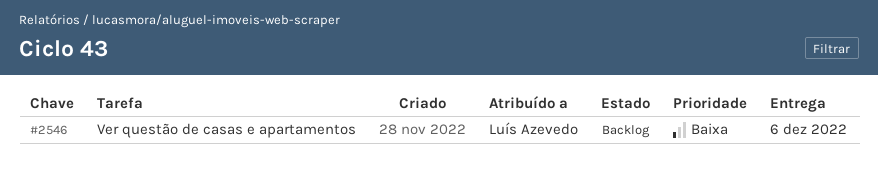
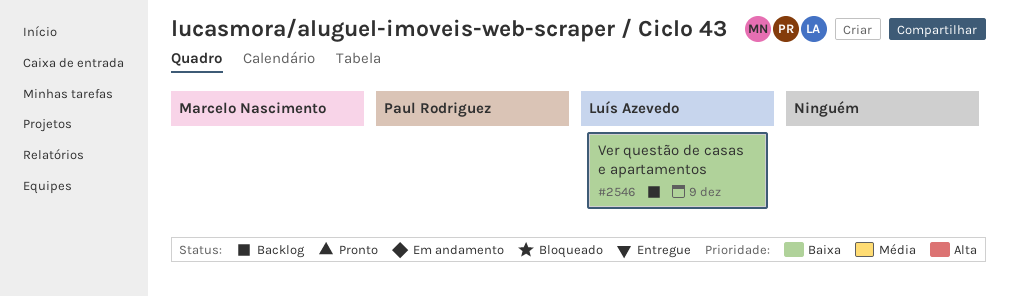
#2546, due: Dec 6 -> Dec 9

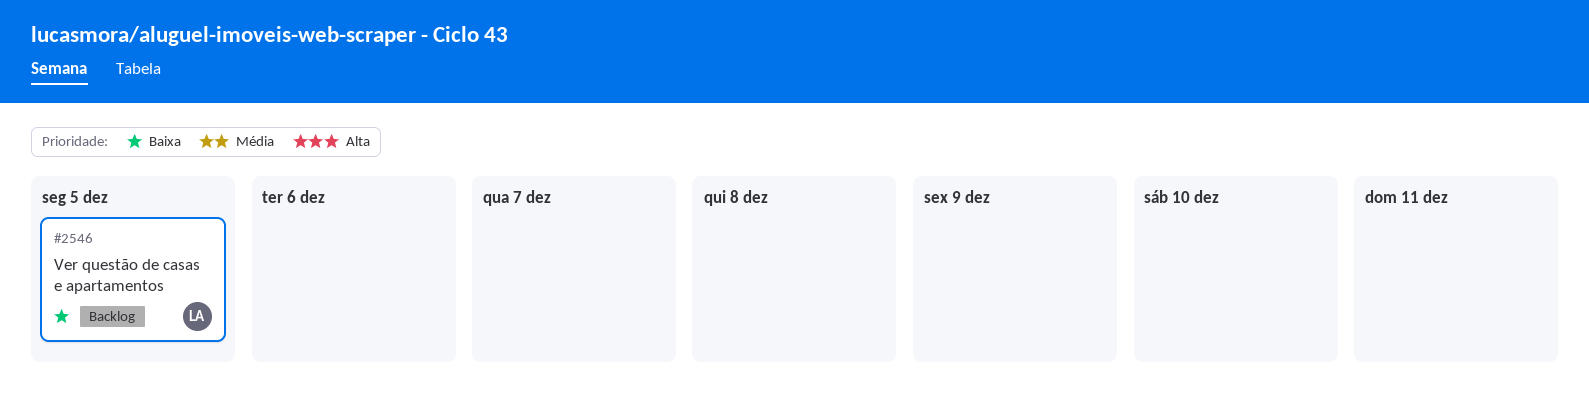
#2546, due: Dec 9 -> Dec 5

